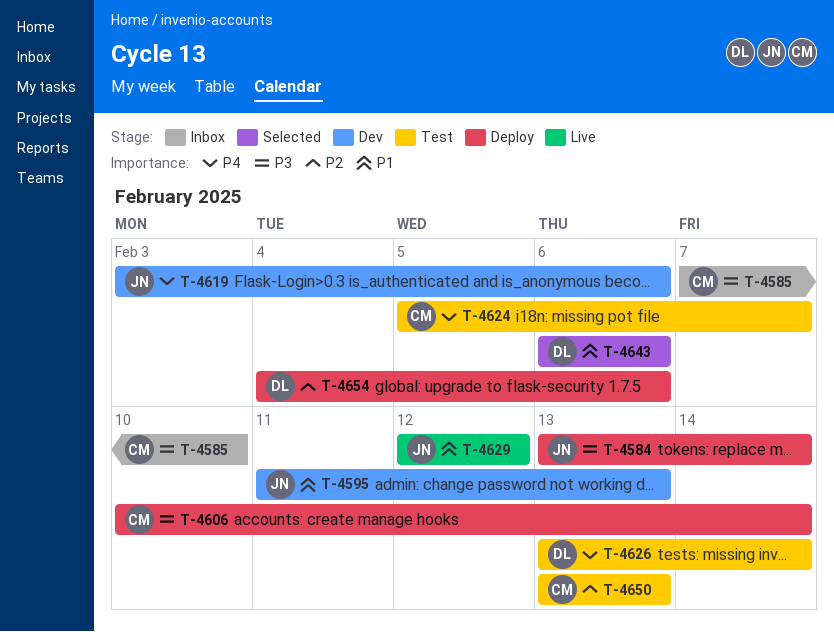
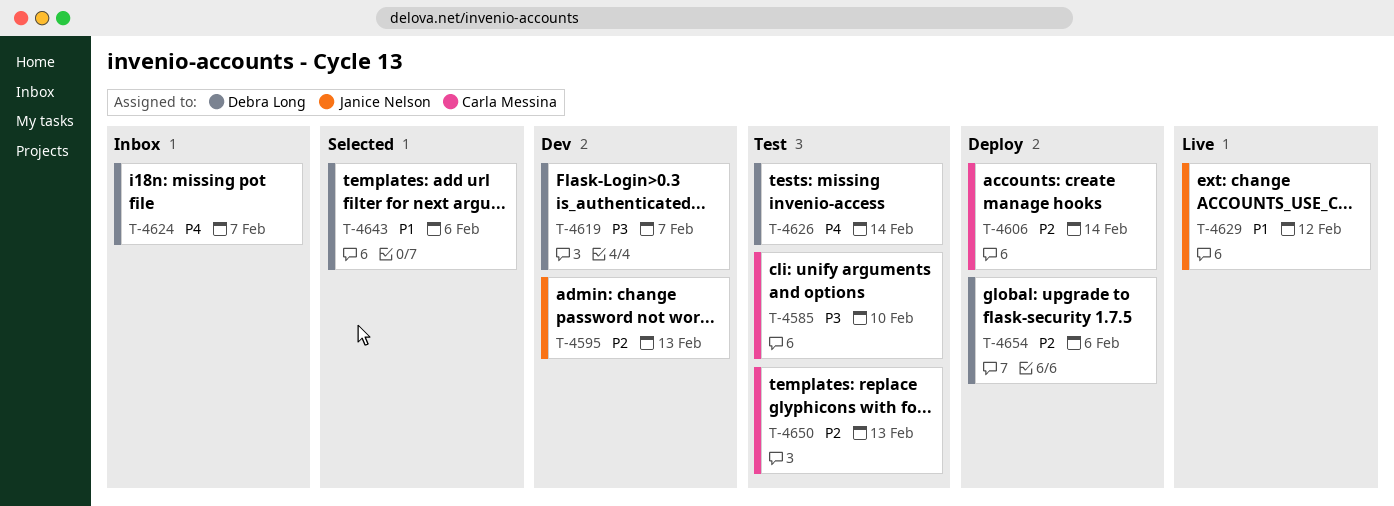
T-4584: present -> none
T-4585, status: Inbox -> Test
T-4595, priority: P1 -> P2
T-4606, priority: P3 -> P2
T-4619, owner: Janice Nelson -> Debra Long
T-4619, priority: P4 -> P3
T-4619, due: Feb 6 -> Feb 7
T-4624, status: Test -> Inbox
T-4624, owner: Carla Messina -> Debra Long

